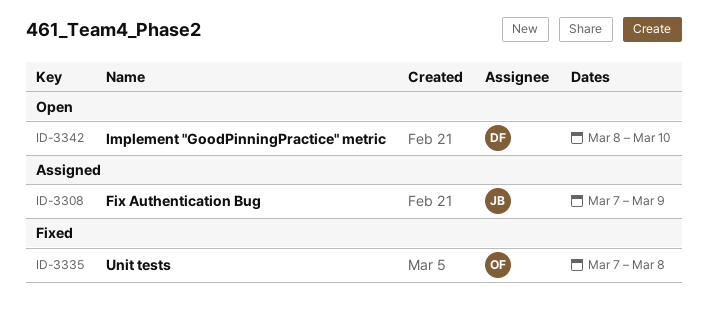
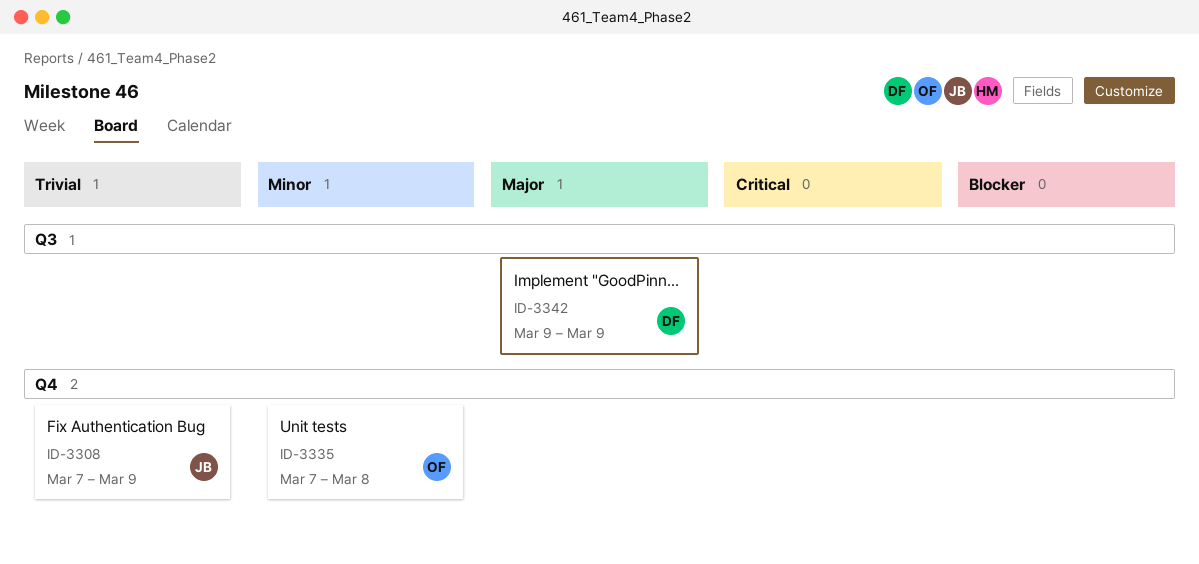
ID-3342, start: Mar 8 -> Mar 9
ID-3342, due: Mar 10 -> Mar 9

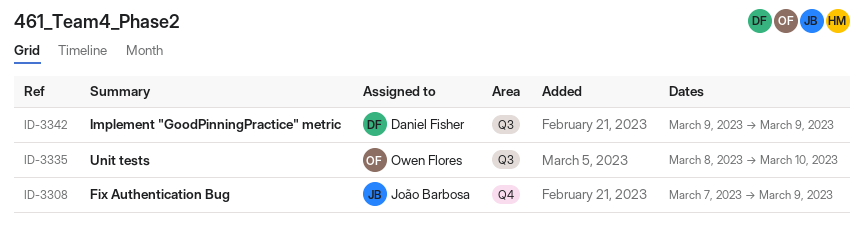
ID-3335, label: Q4 -> Q3
ID-3335, start: Mar 7 -> Mar 8
ID-3335, due: Mar 8 -> Mar 10

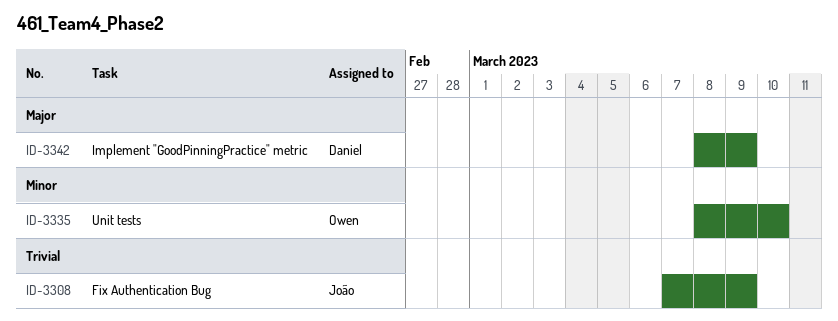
ID-3342, start: Mar 9 -> Mar 8

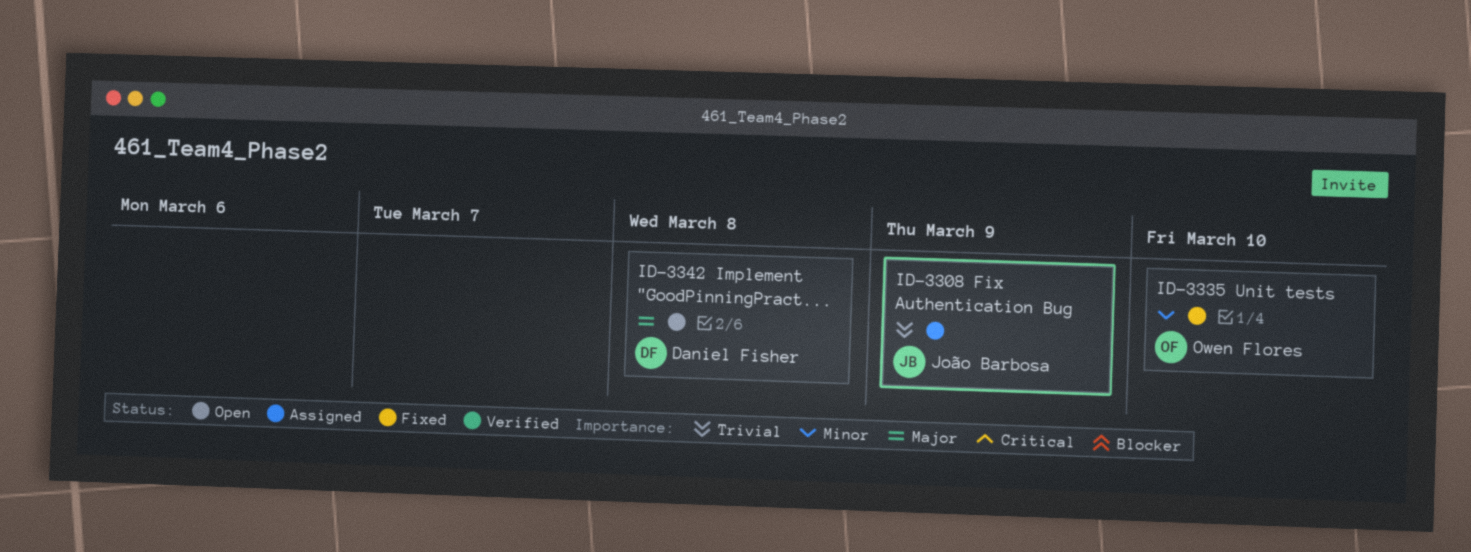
ID-3342, due: Mar 9 -> Mar 8

